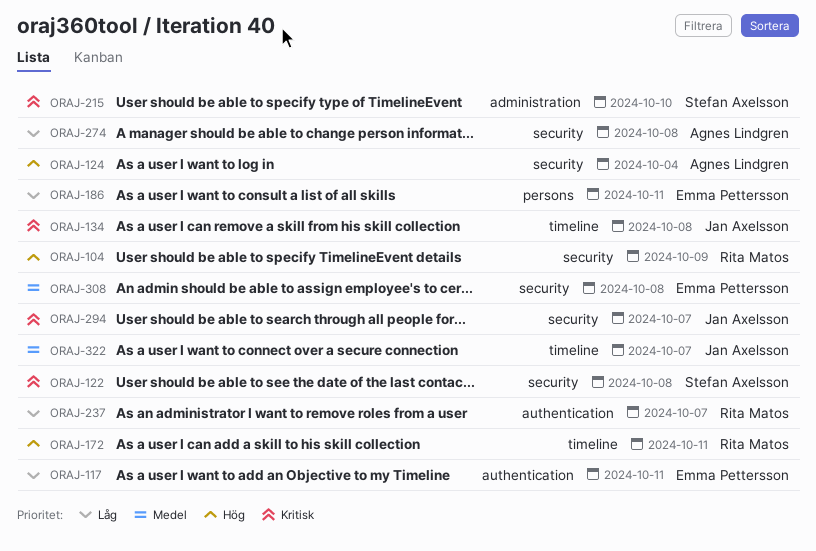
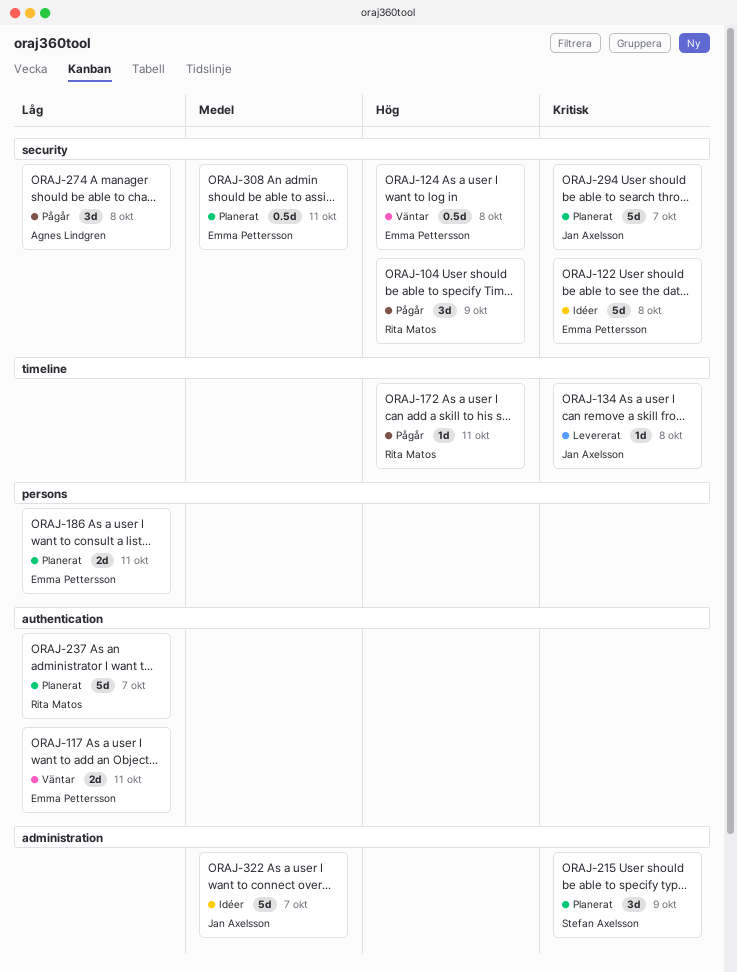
ORAJ-122, owner: Stefan Axelsson -> Emma Pettersson
ORAJ-124, owner: Agnes Lindgren -> Emma Pettersson
ORAJ-124, due: Oct 4 -> Oct 8
ORAJ-215, due: Oct 10 -> Oct 9
ORAJ-308, due: Oct 8 -> Oct 11
ORAJ-322, label: timeline -> administration

